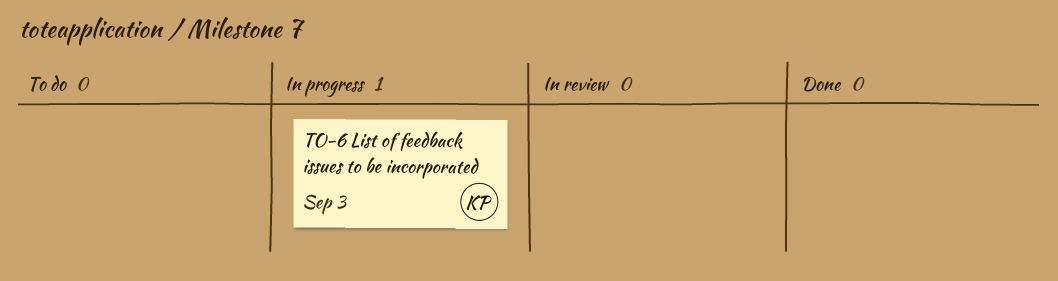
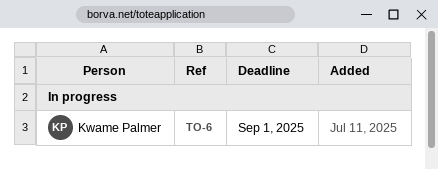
TO-6, due: Sep 3 -> Sep 1

